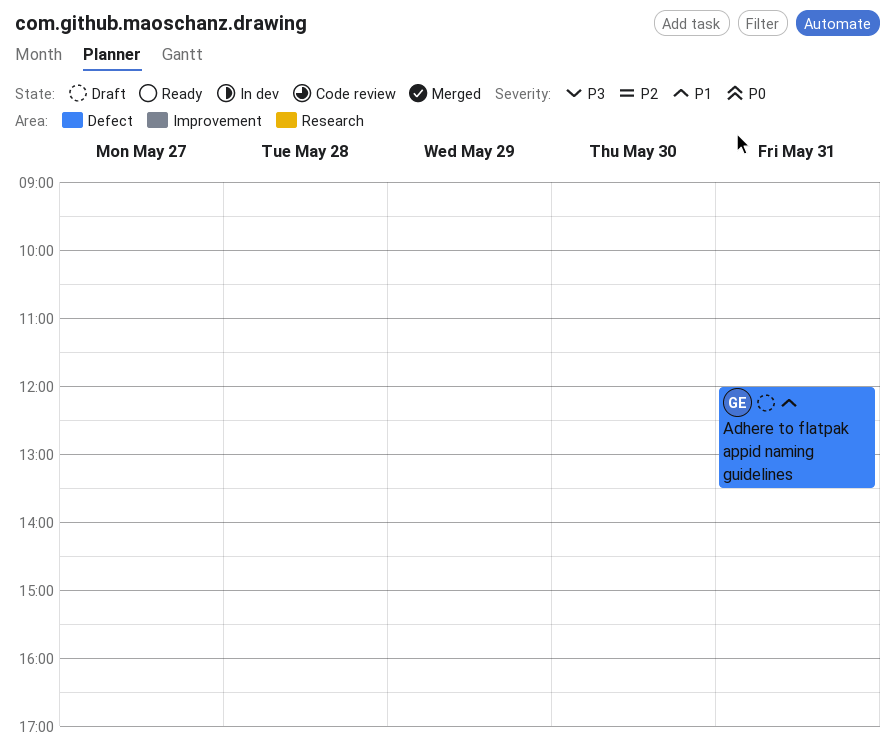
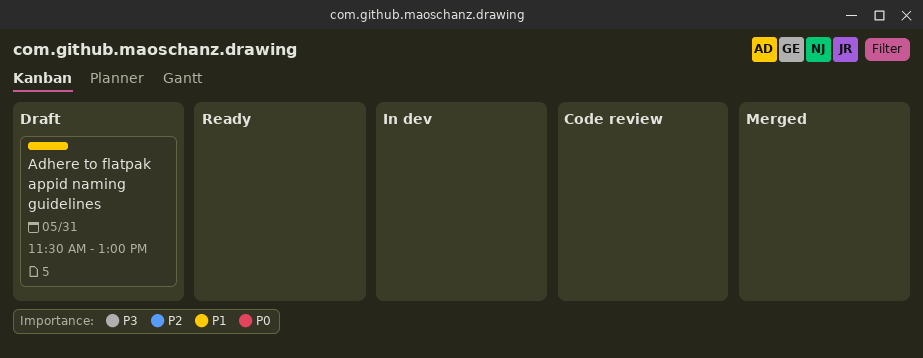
Adhere to flatpak appid naming guidelines, begins: 12:00 -> 11:30
Adhere to flatpak appid naming guidelines, ends: 13:30 -> 13:00

